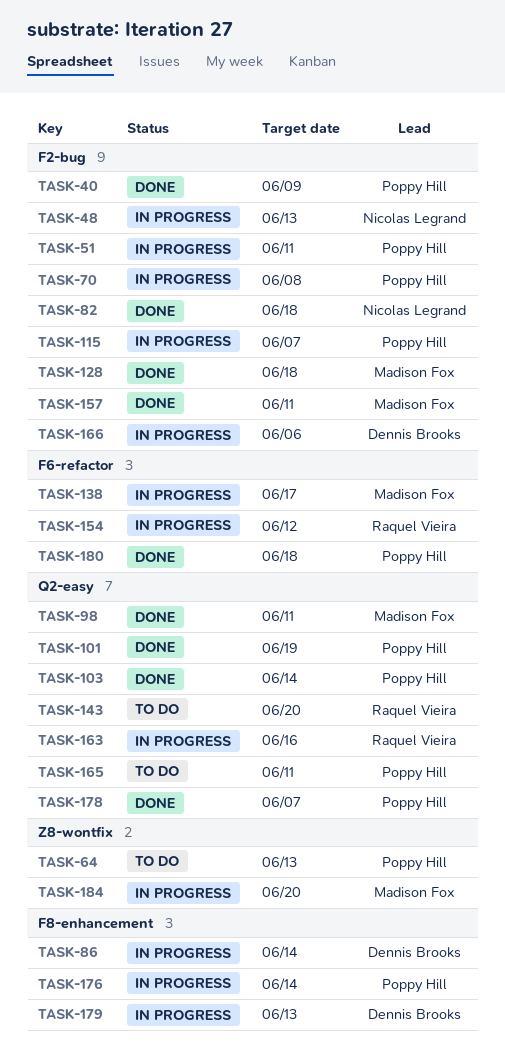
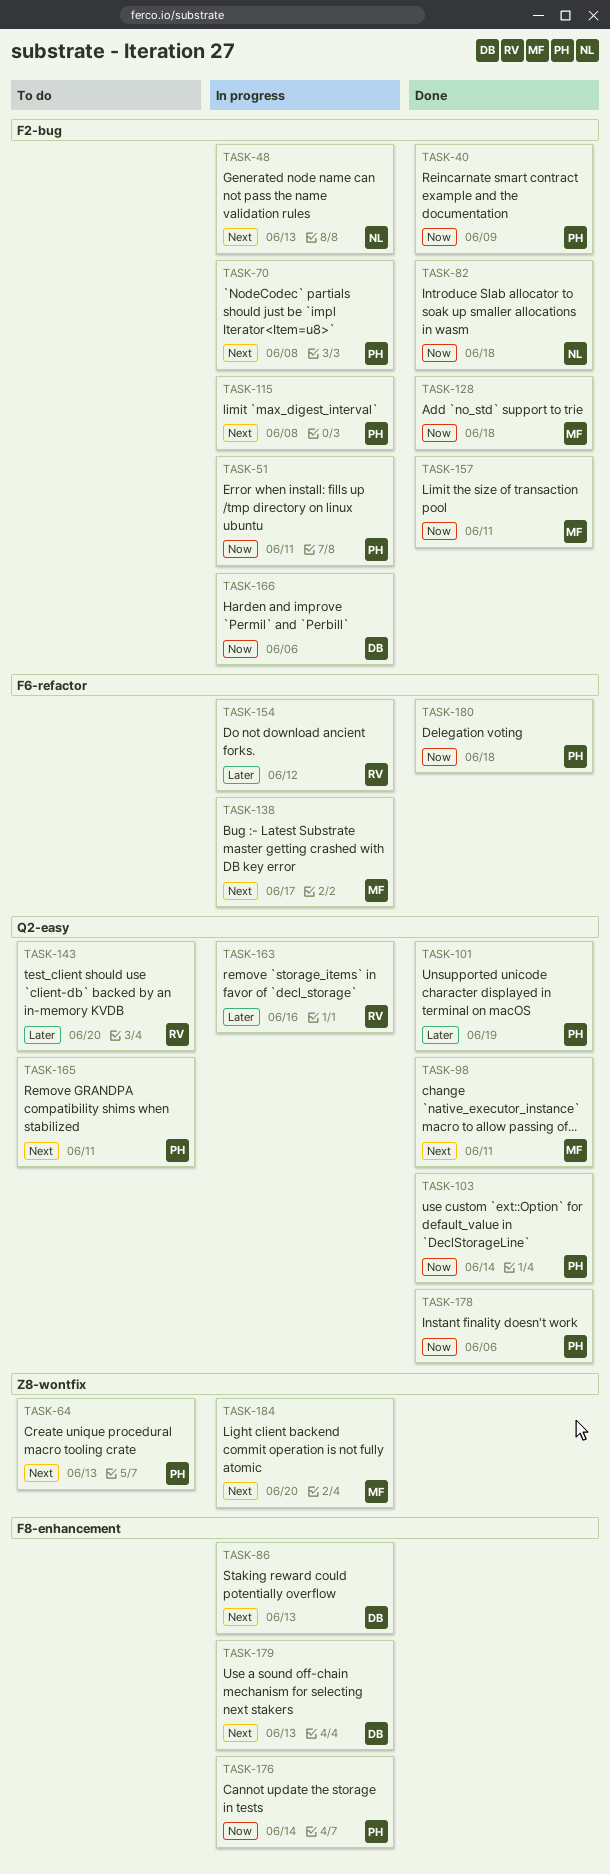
TASK-86, due: Jun 14 -> Jun 13
TASK-115, due: Jun 7 -> Jun 8
TASK-178, due: Jun 7 -> Jun 6

